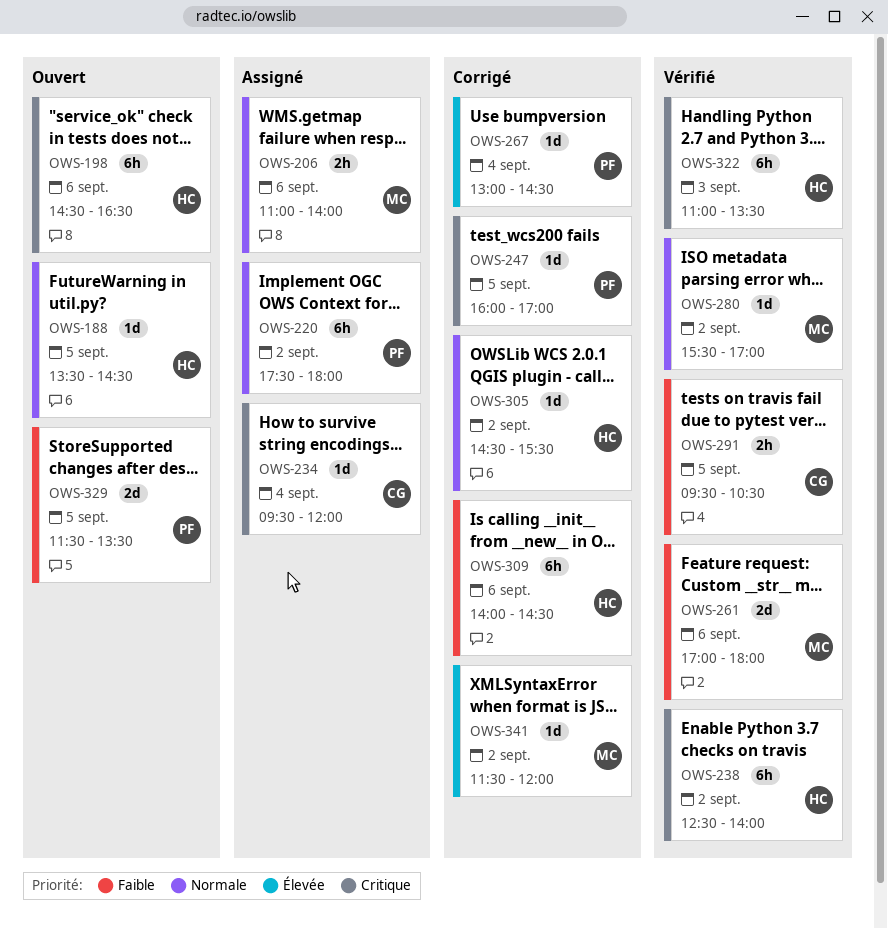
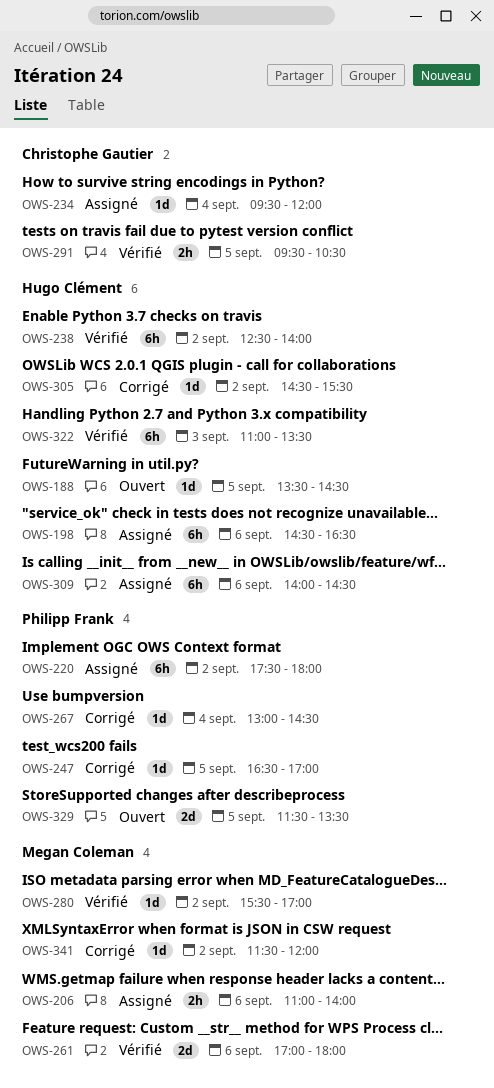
OWS-198, status: Ouvert -> Assigné
OWS-247, begins: 16:00 -> 16:30
OWS-309, status: Corrigé -> Assigné

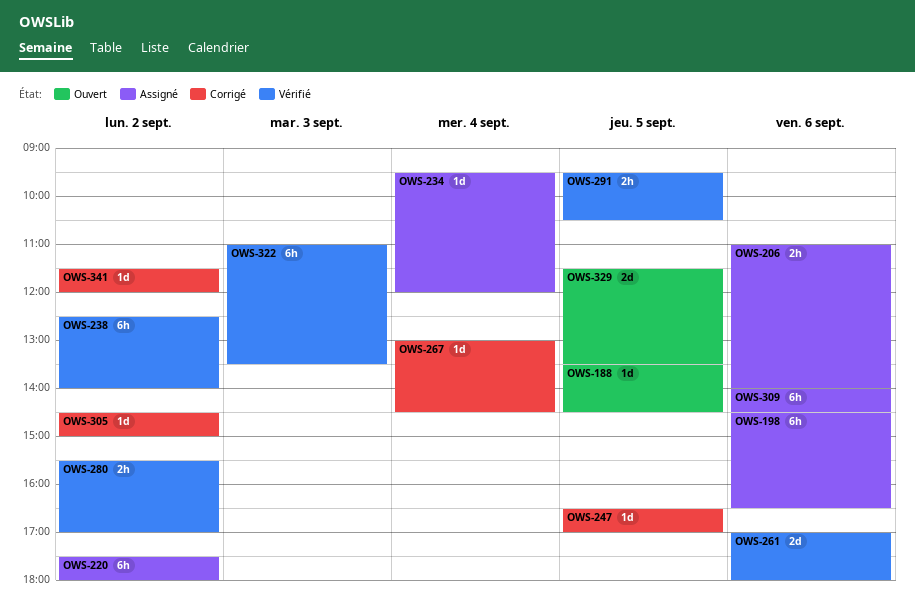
OWS-280, estimate: 1d -> 2h
OWS-305, ends: 15:30 -> 15:00

